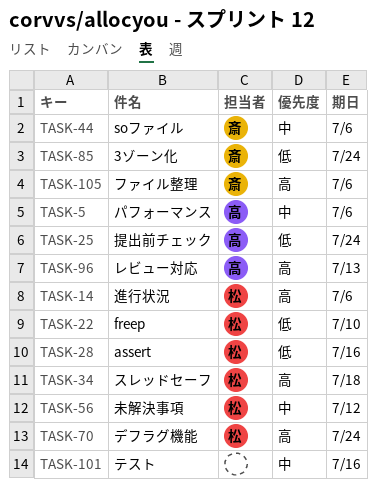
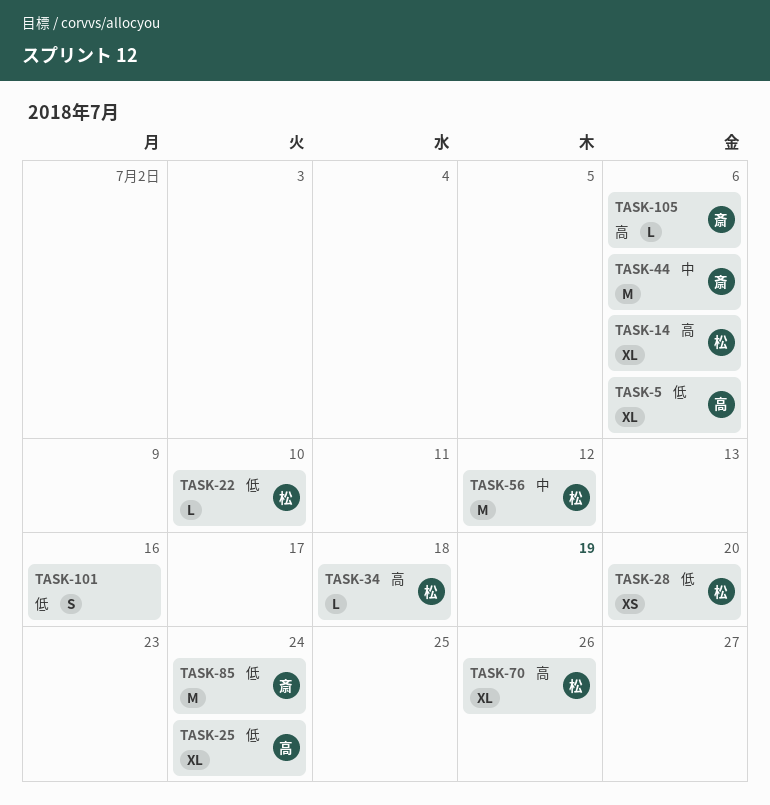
TASK-5, priority: 中 -> 低
TASK-28, due: Jul 16 -> Jul 20
TASK-70, due: Jul 24 -> Jul 26
TASK-96: present -> none
TASK-101, priority: 中 -> 低

